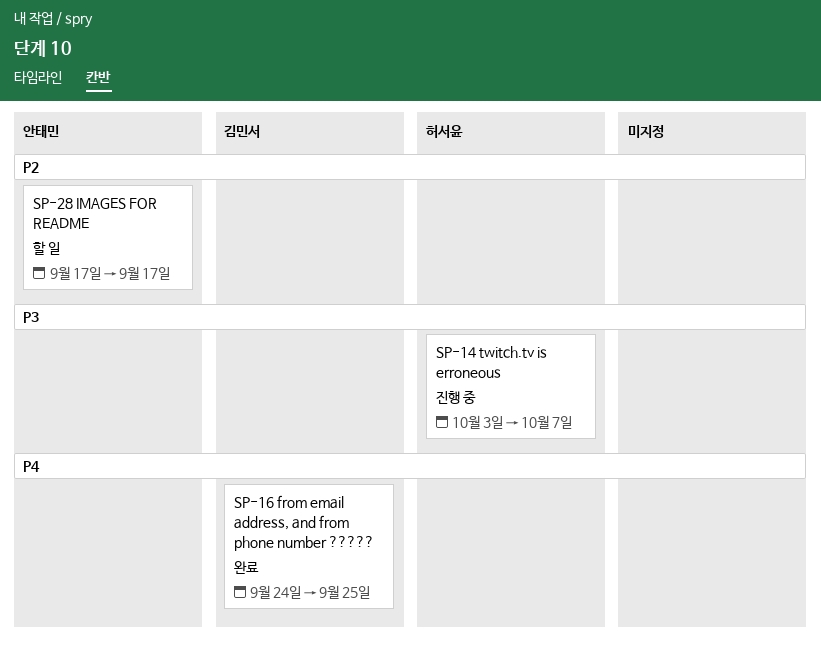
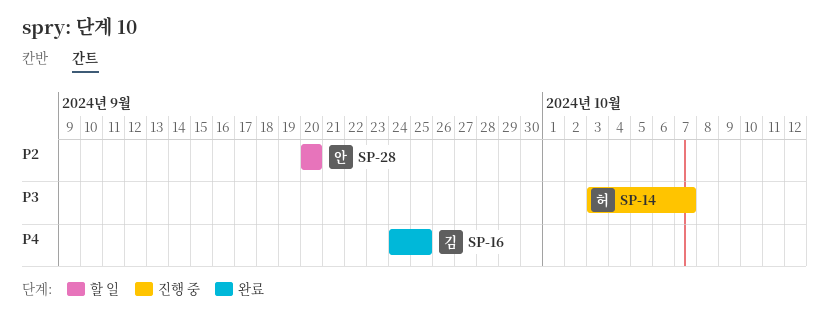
SP-28, start: Sep 17 -> Sep 20
SP-28, due: Sep 17 -> Sep 20

